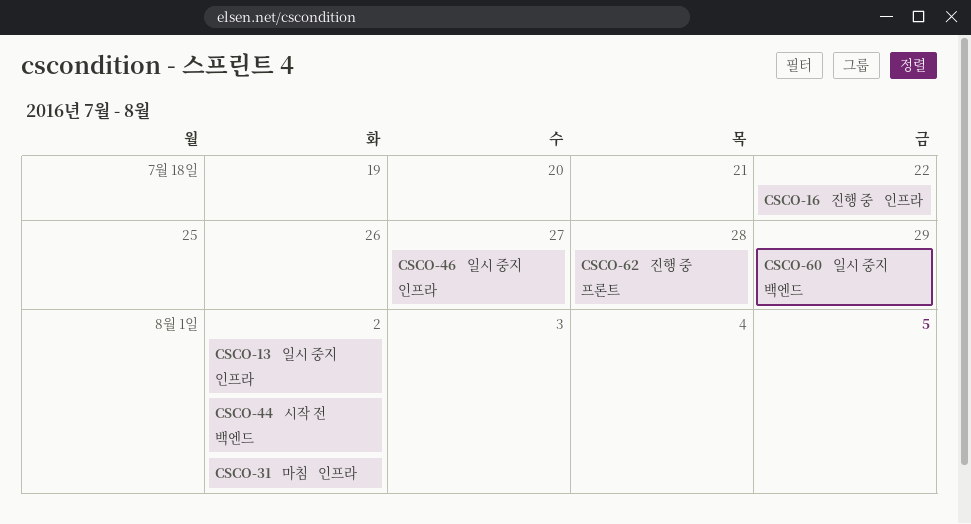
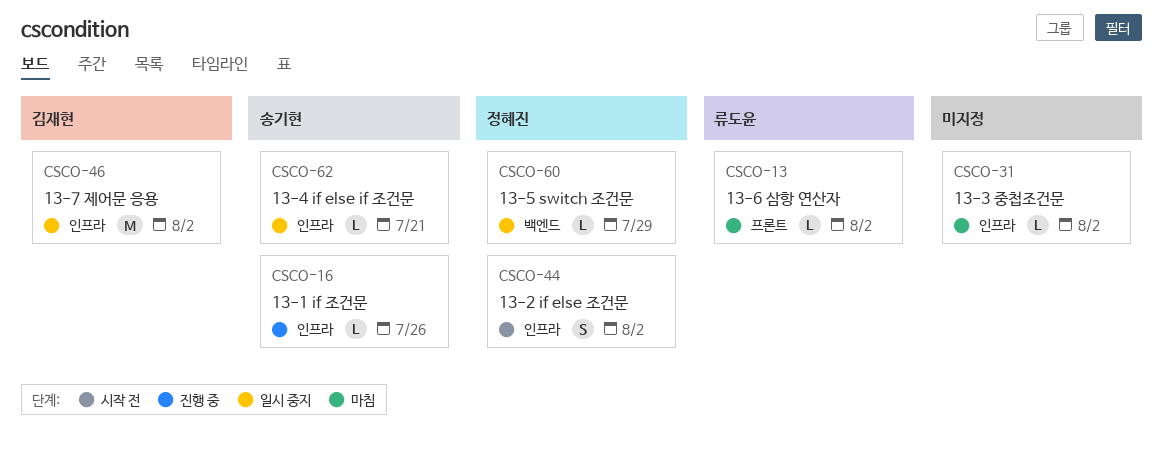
CSCO-13, status: 일시 중지 -> 마침
CSCO-13, label: 인프라 -> 프론트
CSCO-16, due: Jul 22 -> Jul 26
CSCO-44, label: 백엔드 -> 인프라
CSCO-46, due: Jul 27 -> Aug 2
CSCO-62, status: 진행 중 -> 일시 중지
CSCO-62, label: 프론트 -> 인프라
CSCO-62, due: Jul 28 -> Jul 21

